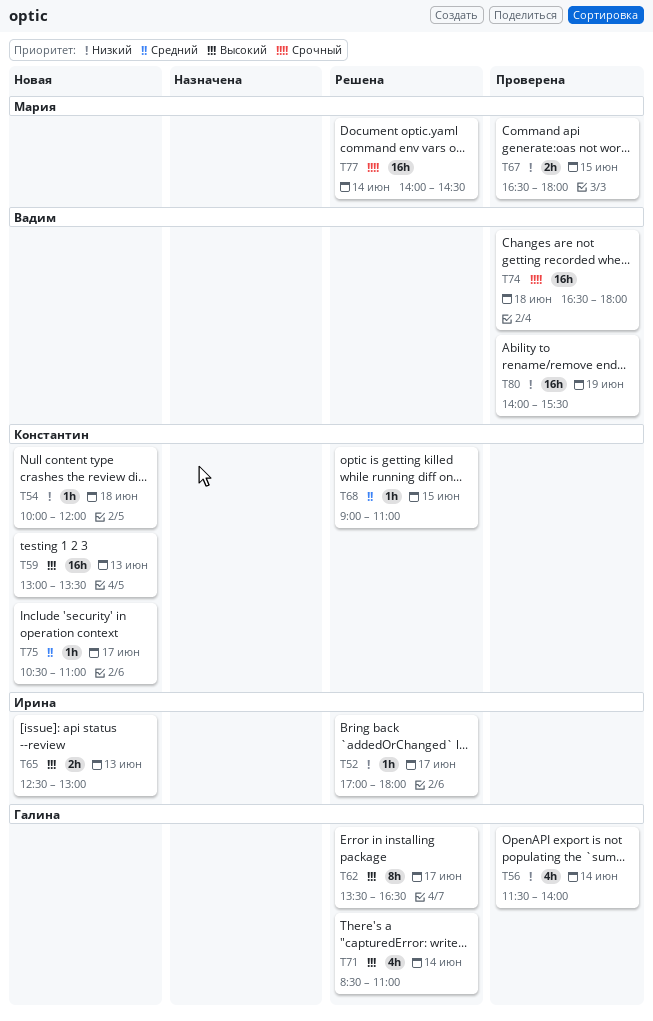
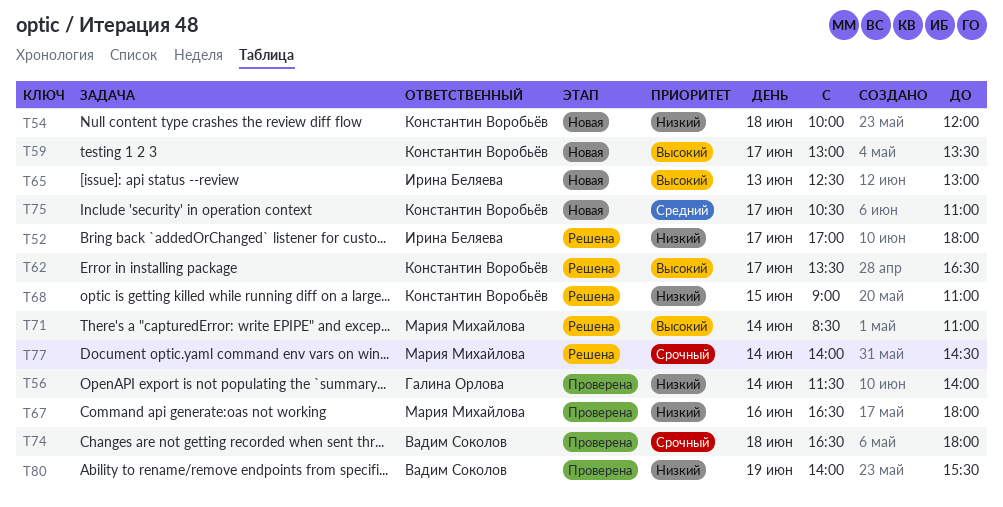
T59, day: Jun 13 -> Jun 17
T62, owner: Галина Орлова -> Константин Воробьёв
T67, day: Jun 15 -> Jun 16
T68, priority: Средний -> Низкий
T71, owner: Галина Орлова -> Мария Михайлова

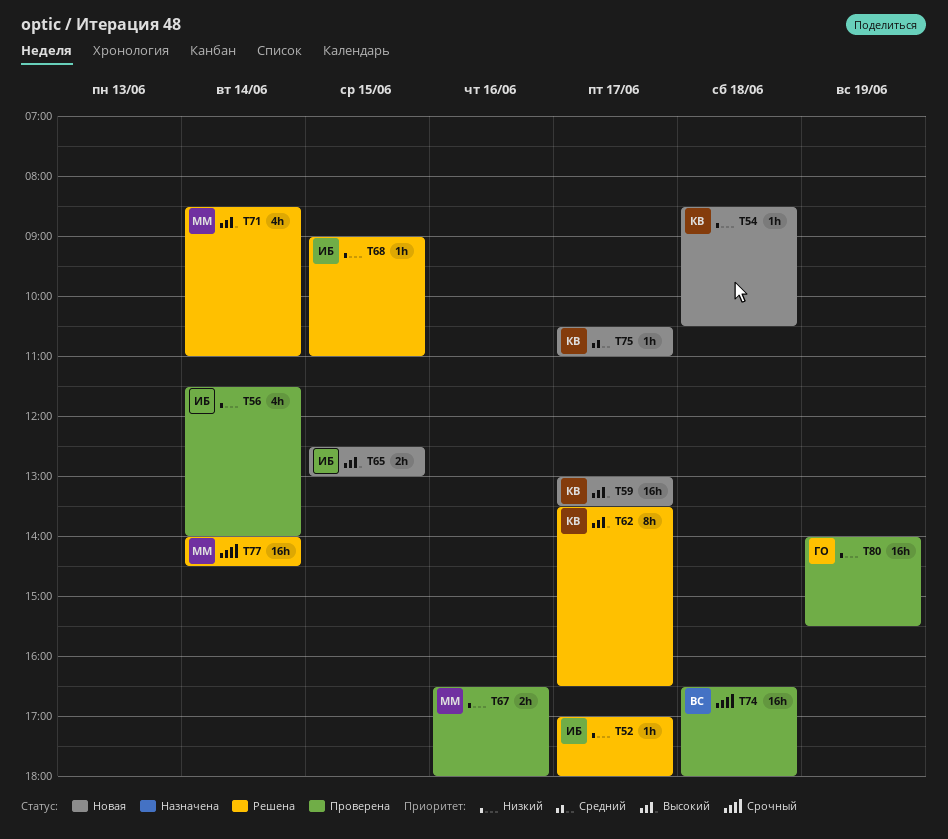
T54, begins: 10:00 -> 08:30
T54, ends: 12:00 -> 10:30
T56, owner: Галина Орлова -> Ирина Беляева
T65, day: Jun 13 -> Jun 15
T68, owner: Константин Воробьёв -> Ирина Беляева
T80, owner: Вадим Соколов -> Галина Орлова

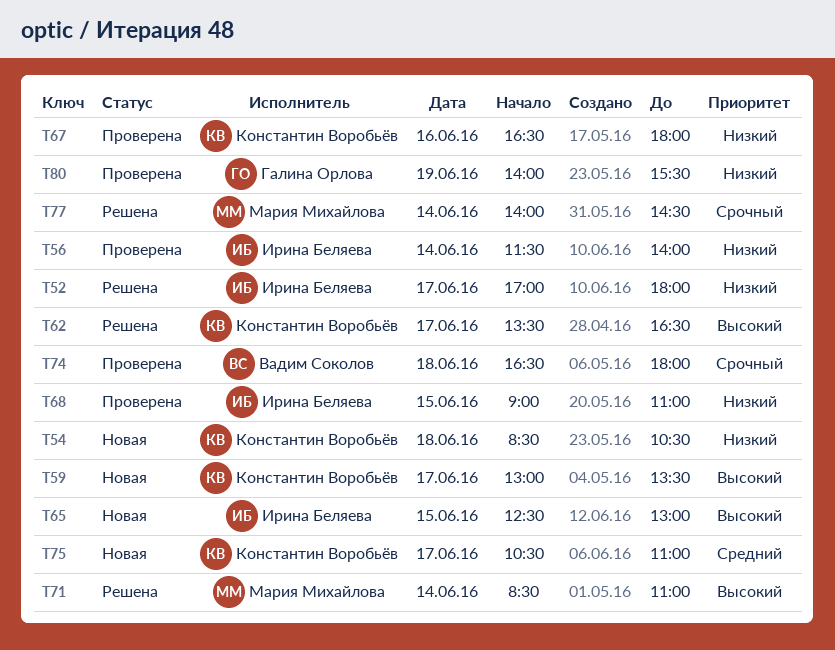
T67, owner: Мария Михайлова -> Константин Воробьёв
T68, status: Решена -> Проверена

